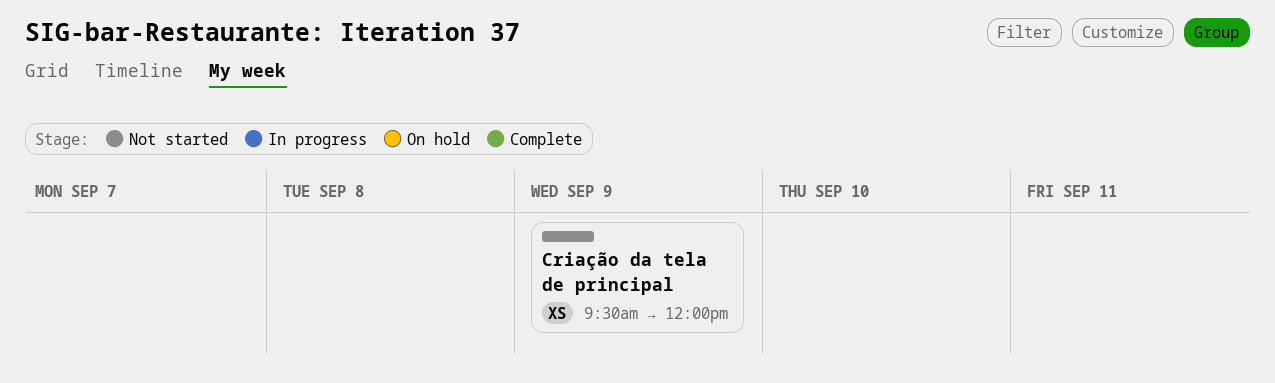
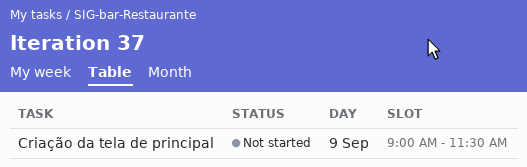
Criação da tela de principal, begins: 09:30 -> 09:00
Criação da tela de principal, ends: 12:00 -> 11:30

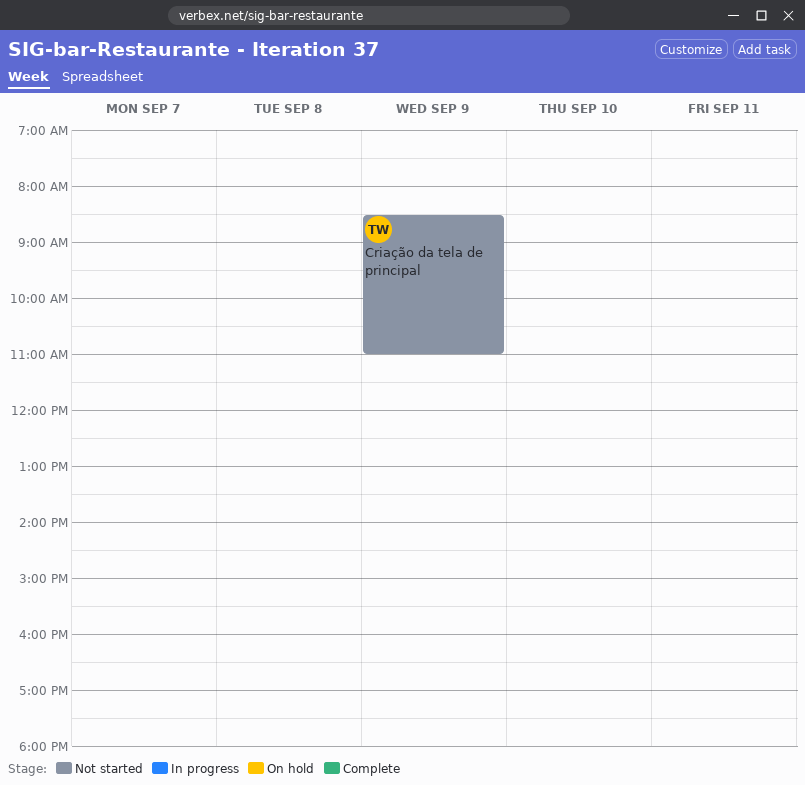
Criação da tela de principal, begins: 09:00 -> 08:30
Criação da tela de principal, ends: 11:30 -> 11:00

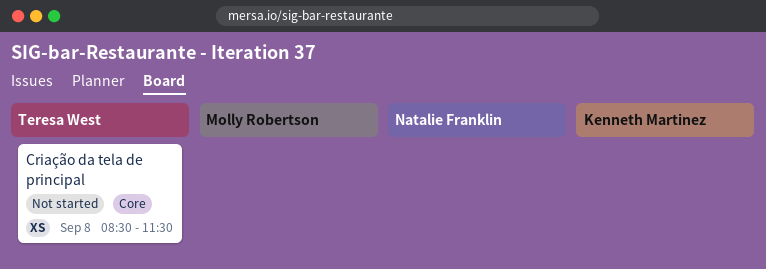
Criação da tela de principal, day: Sep 9 -> Sep 8
Criação da tela de principal, ends: 11:00 -> 11:30

